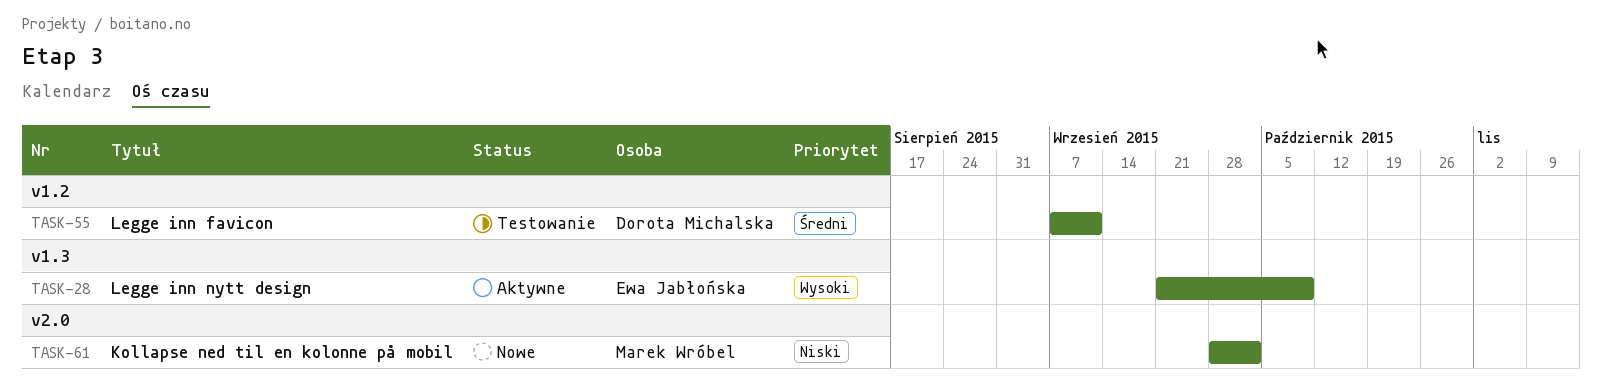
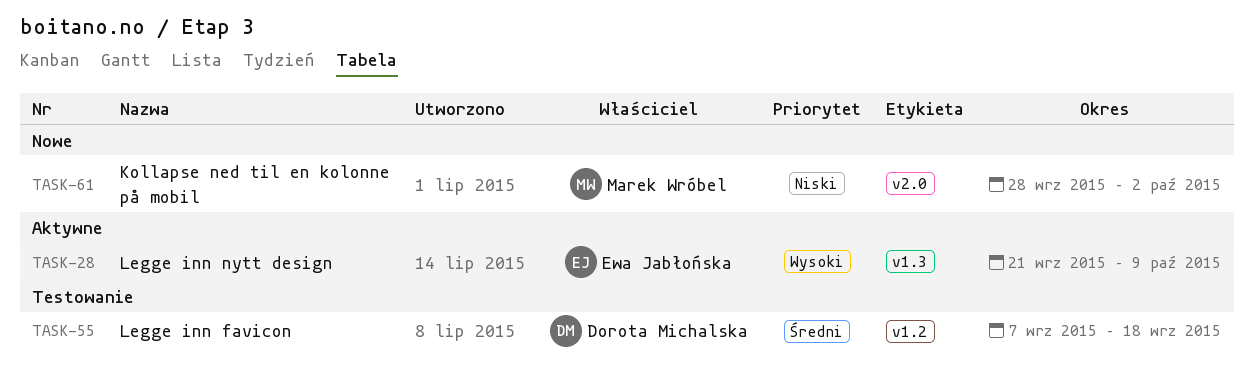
TASK-55, due: Sep 11 -> Sep 18

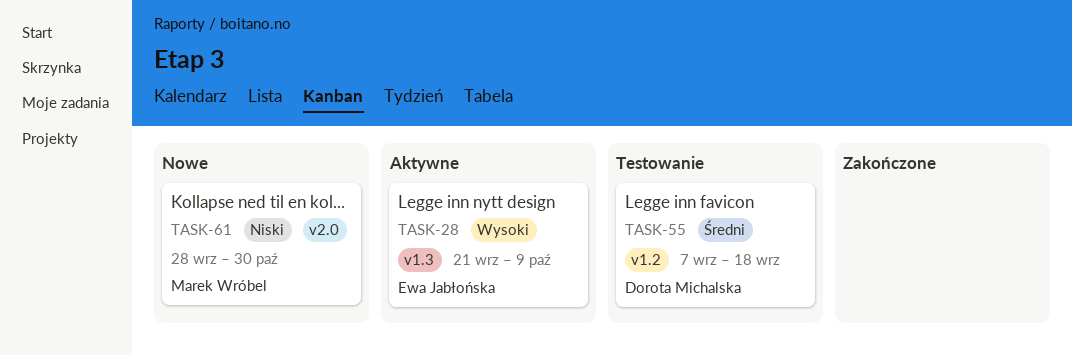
TASK-61, due: Oct 2 -> Oct 30

